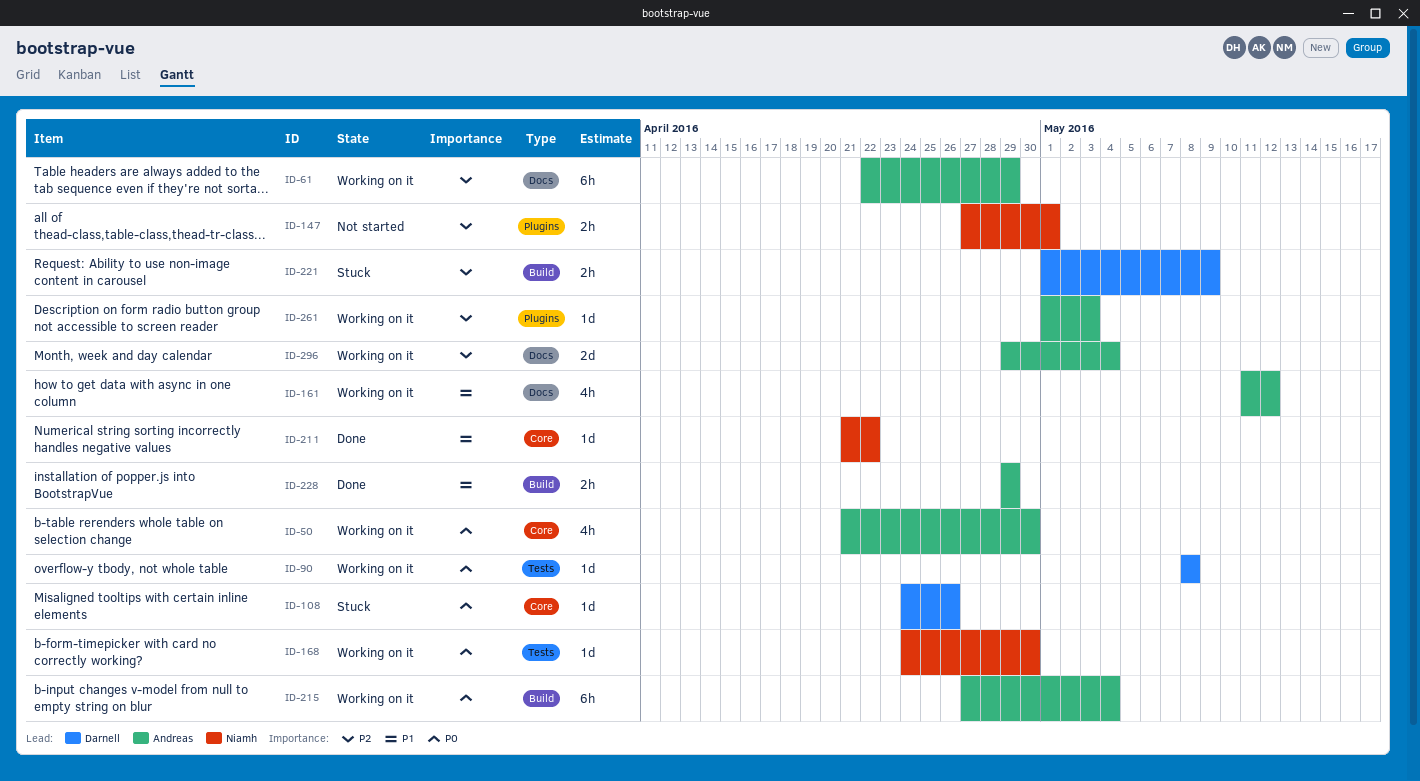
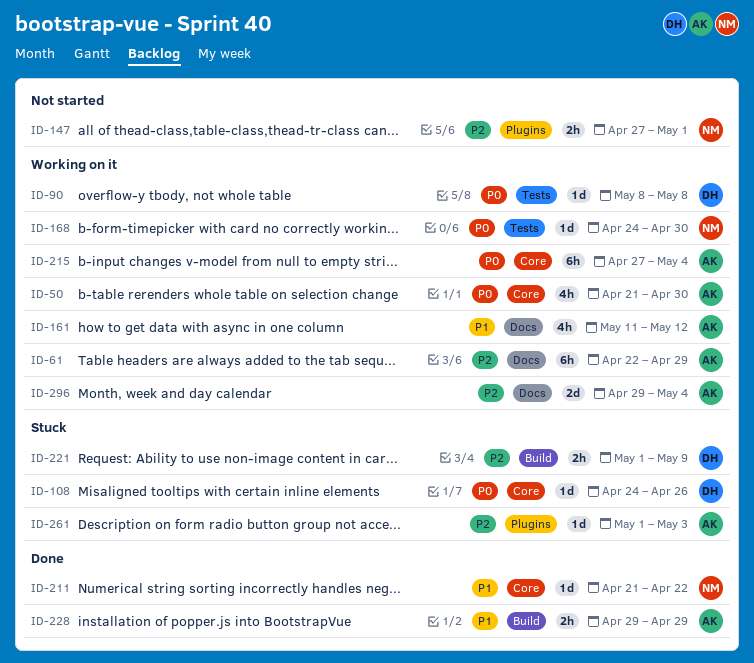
ID-215, label: Build -> Core
ID-261, status: Working on it -> Stuck

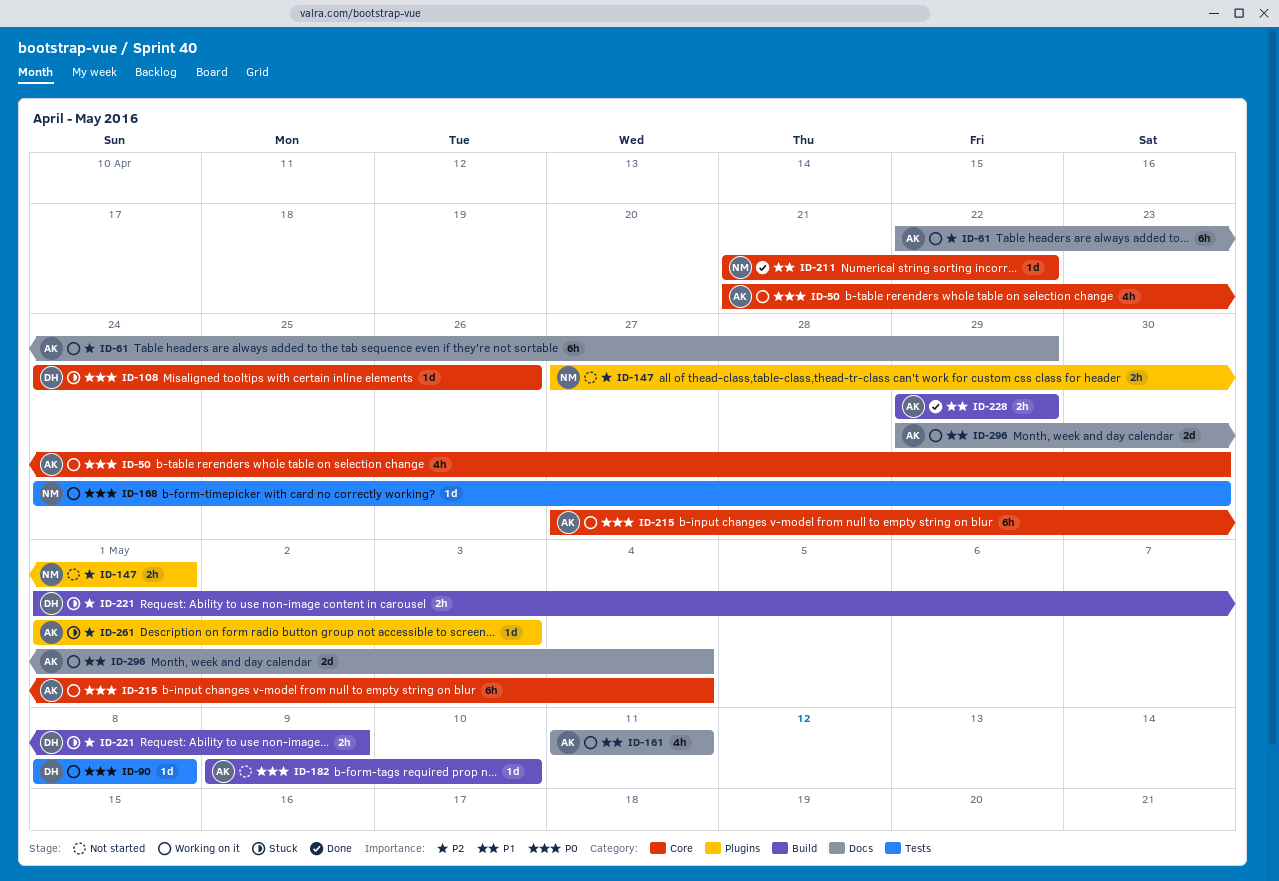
ID-161, due: May 12 -> May 11
ID-182: none -> present
ID-296, priority: P2 -> P1

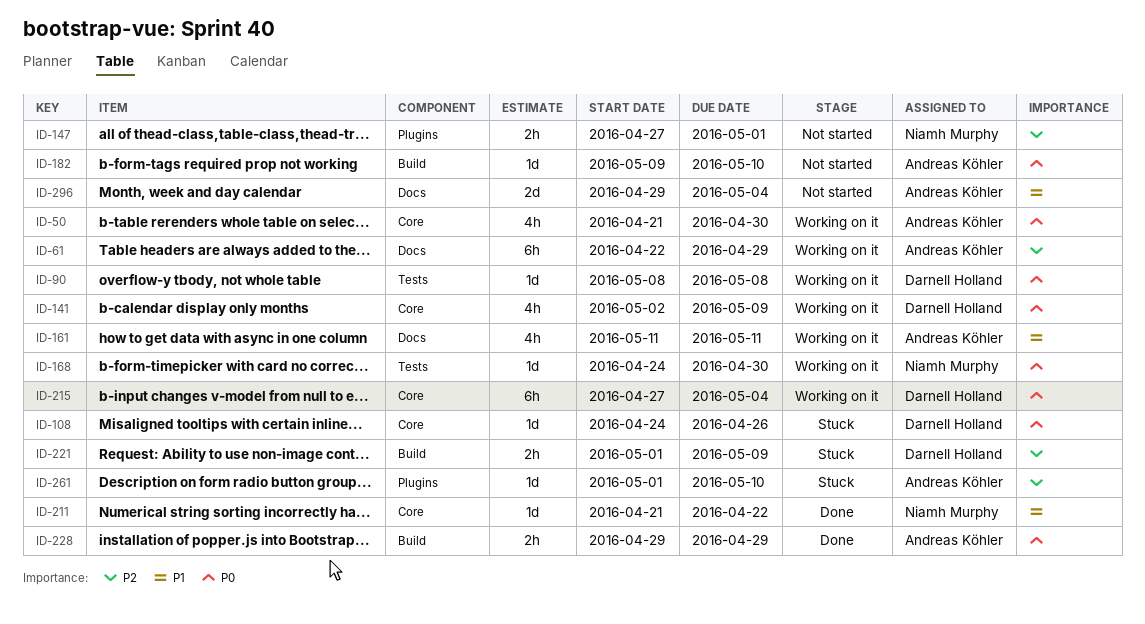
ID-141: none -> present
ID-215, owner: Andreas Köhler -> Darnell Holland
ID-228, priority: P1 -> P0
ID-261, due: May 3 -> May 10
ID-296, status: Working on it -> Not started

